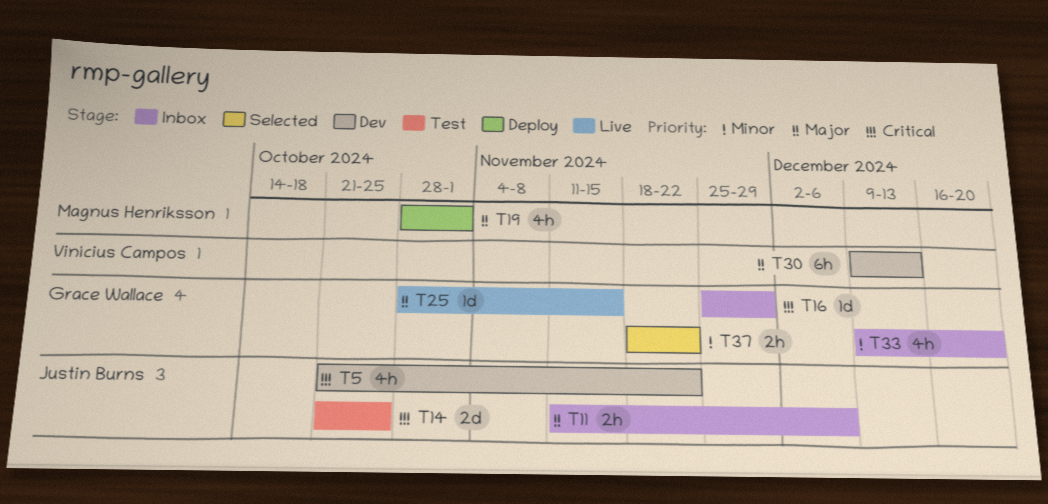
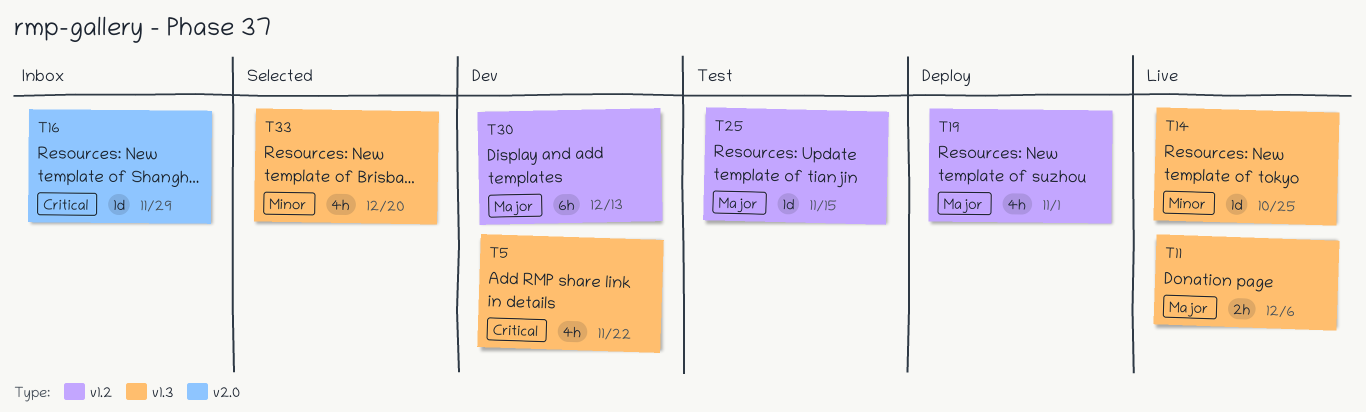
T11, status: Inbox -> Live
T14, status: Test -> Live
T14, priority: Critical -> Minor
T14, estimate: 2d -> 1d
T25, status: Live -> Test
T33, status: Inbox -> Selected
T37: present -> none

